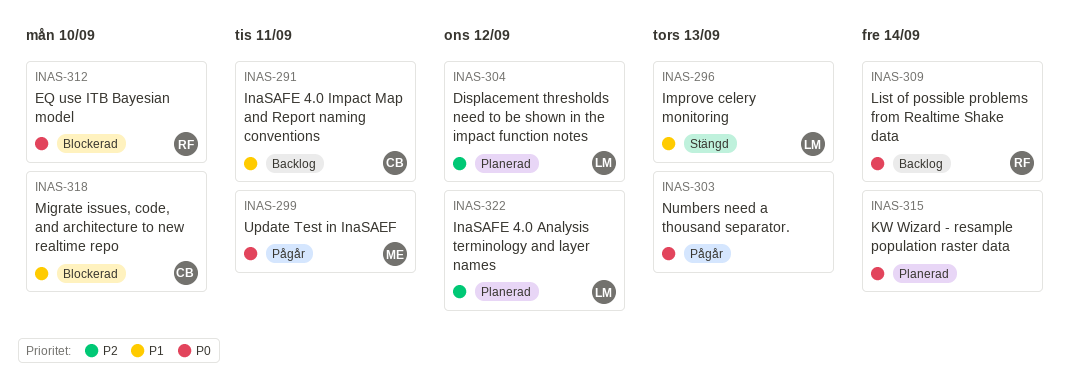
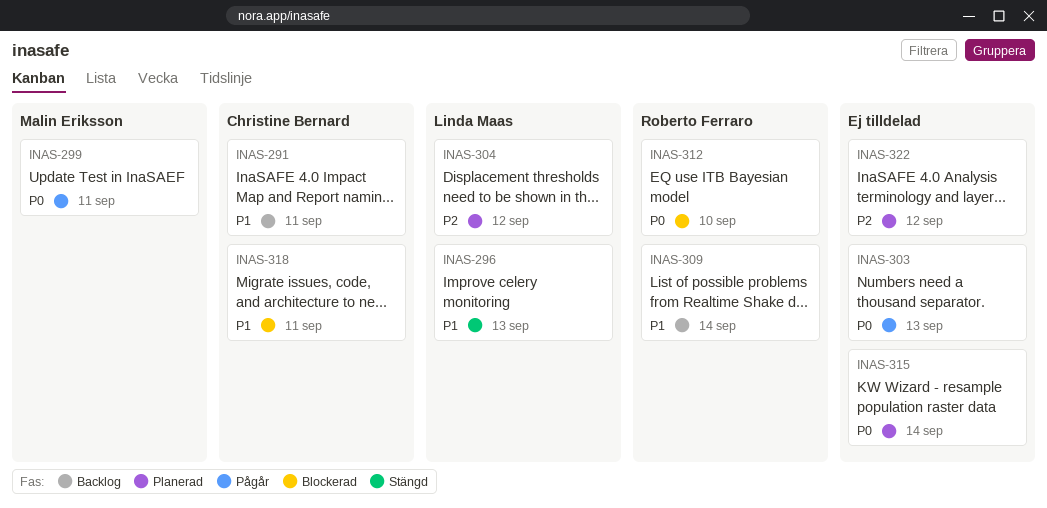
INAS-309, priority: P0 -> P1
INAS-318, due: Sep 10 -> Sep 11
INAS-322, owner: Linda Maas -> none

